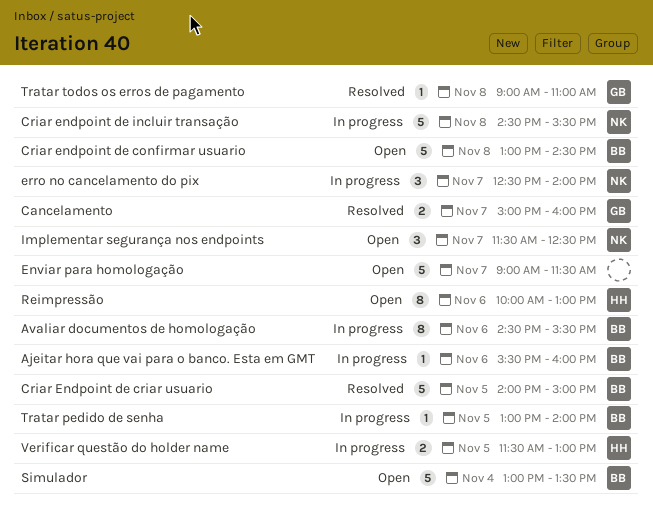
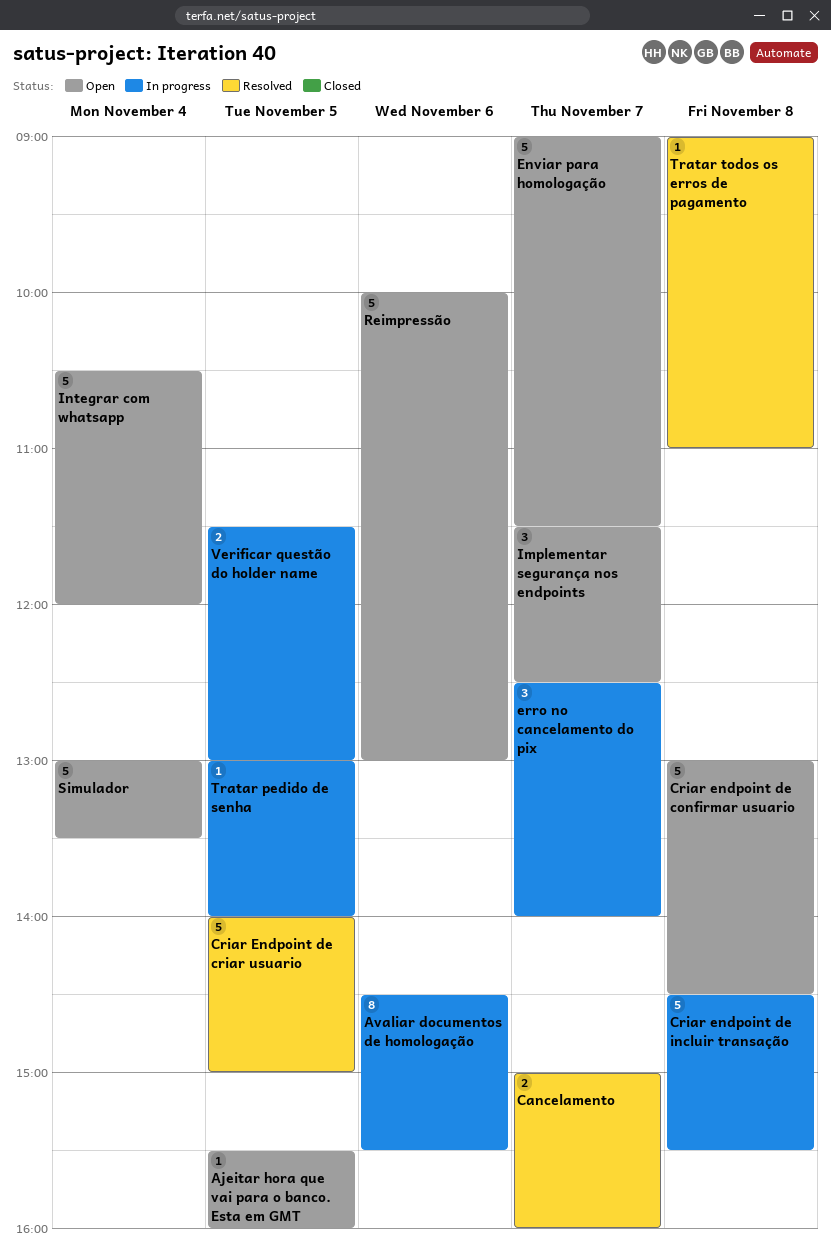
Ajeitar hora que vai para o banco. Esta em GMT, status: In progress -> Open
Ajeitar hora que vai para o banco. Esta em GMT, day: Nov 6 -> Nov 5
Integrar com whatsapp: none -> present
Reimpressão, estimate: 8 -> 5

